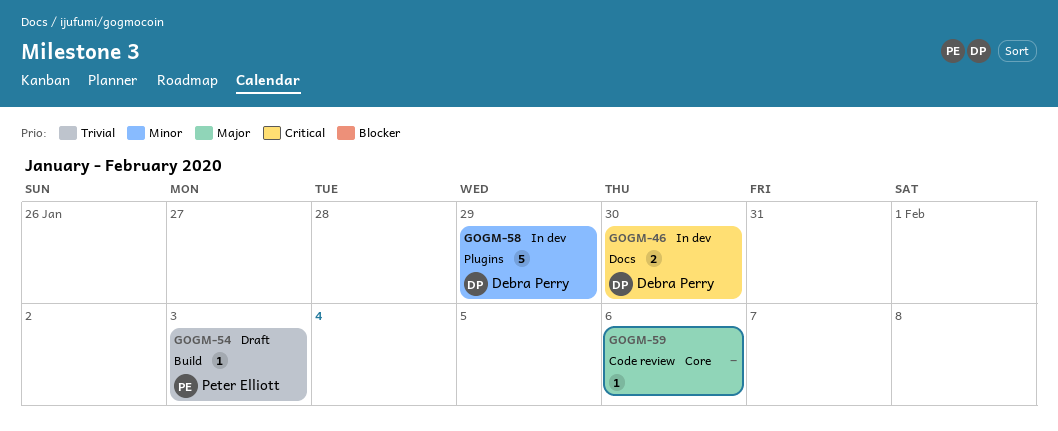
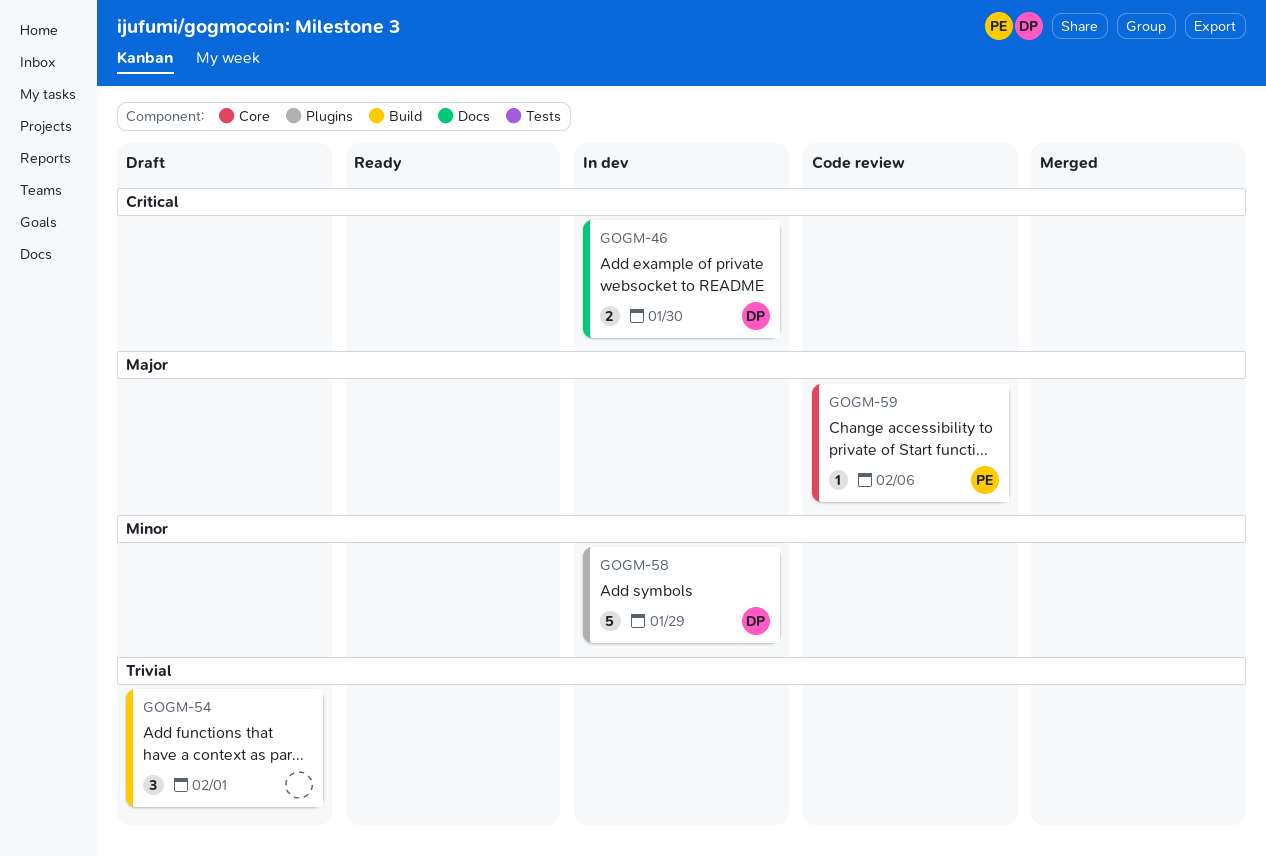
GOGM-54, owner: Peter Elliott -> none
GOGM-54, estimate: 1 -> 3
GOGM-54, due: Feb 3 -> Feb 1
GOGM-59, owner: none -> Peter Elliott

